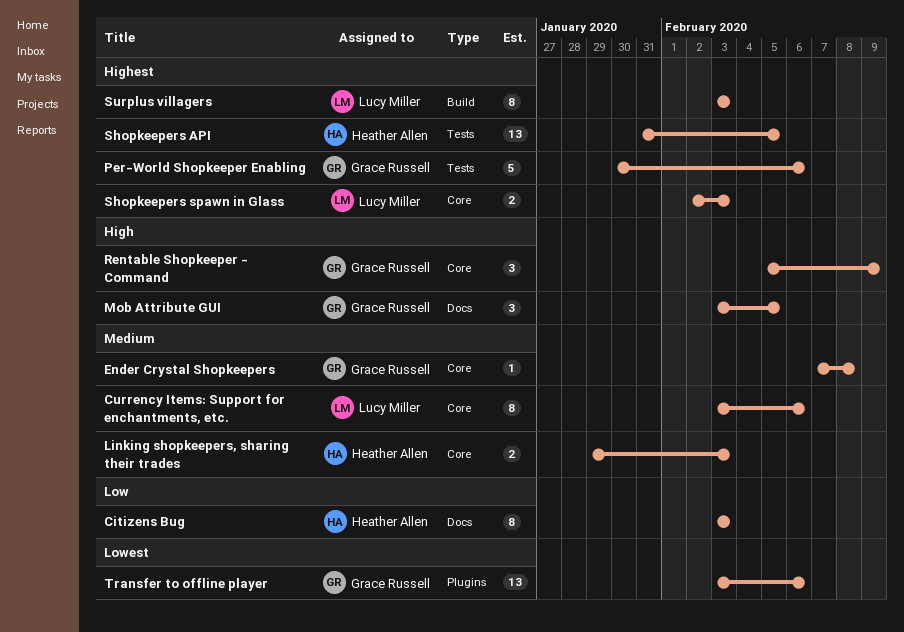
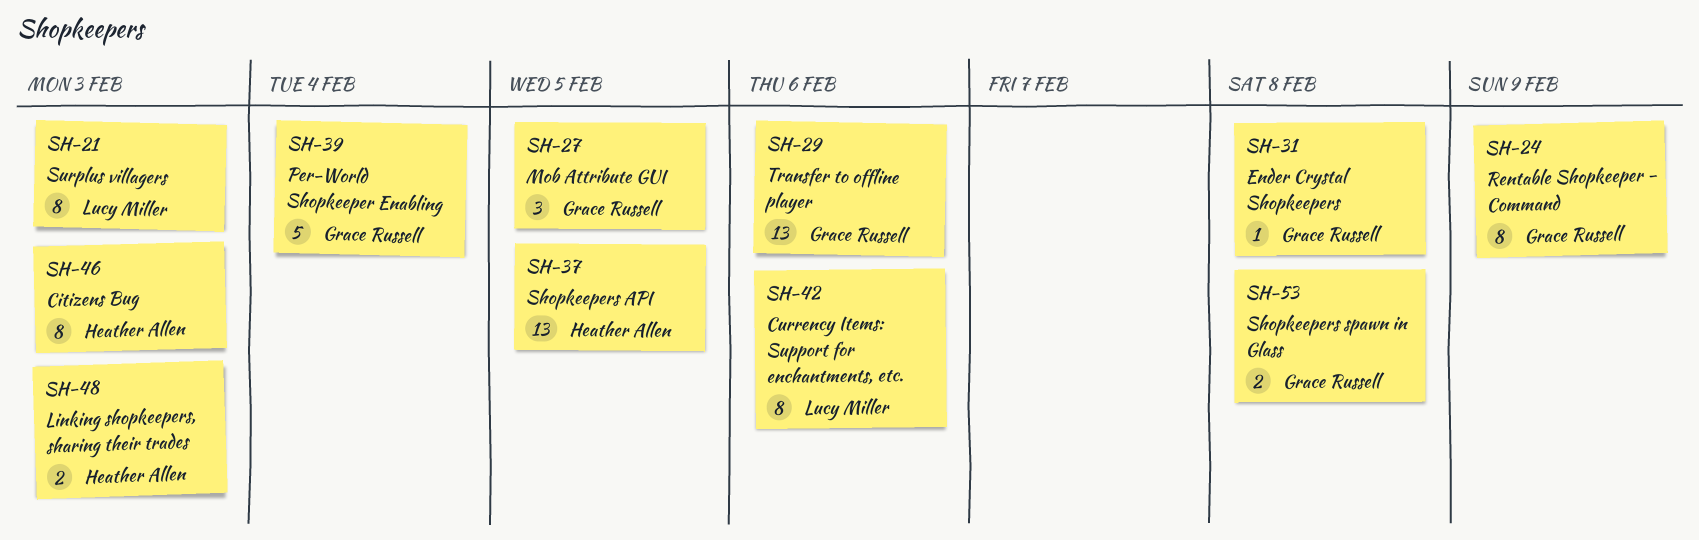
Per-World Shopkeeper Enabling, due: Feb 6 -> Feb 4
Rentable Shopkeeper - Command, estimate: 3 -> 8
Shopkeepers spawn in Glass, owner: Lucy Miller -> Grace Russell
Shopkeepers spawn in Glass, due: Feb 3 -> Feb 8

